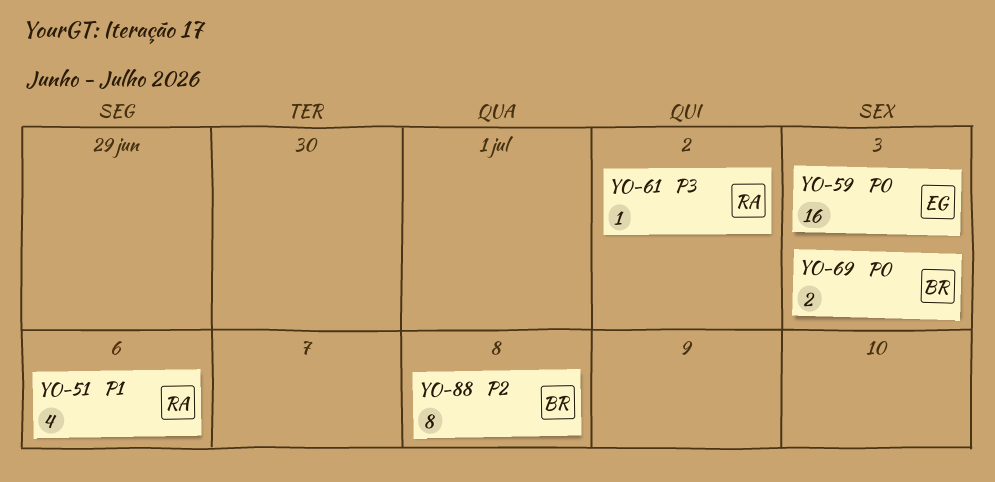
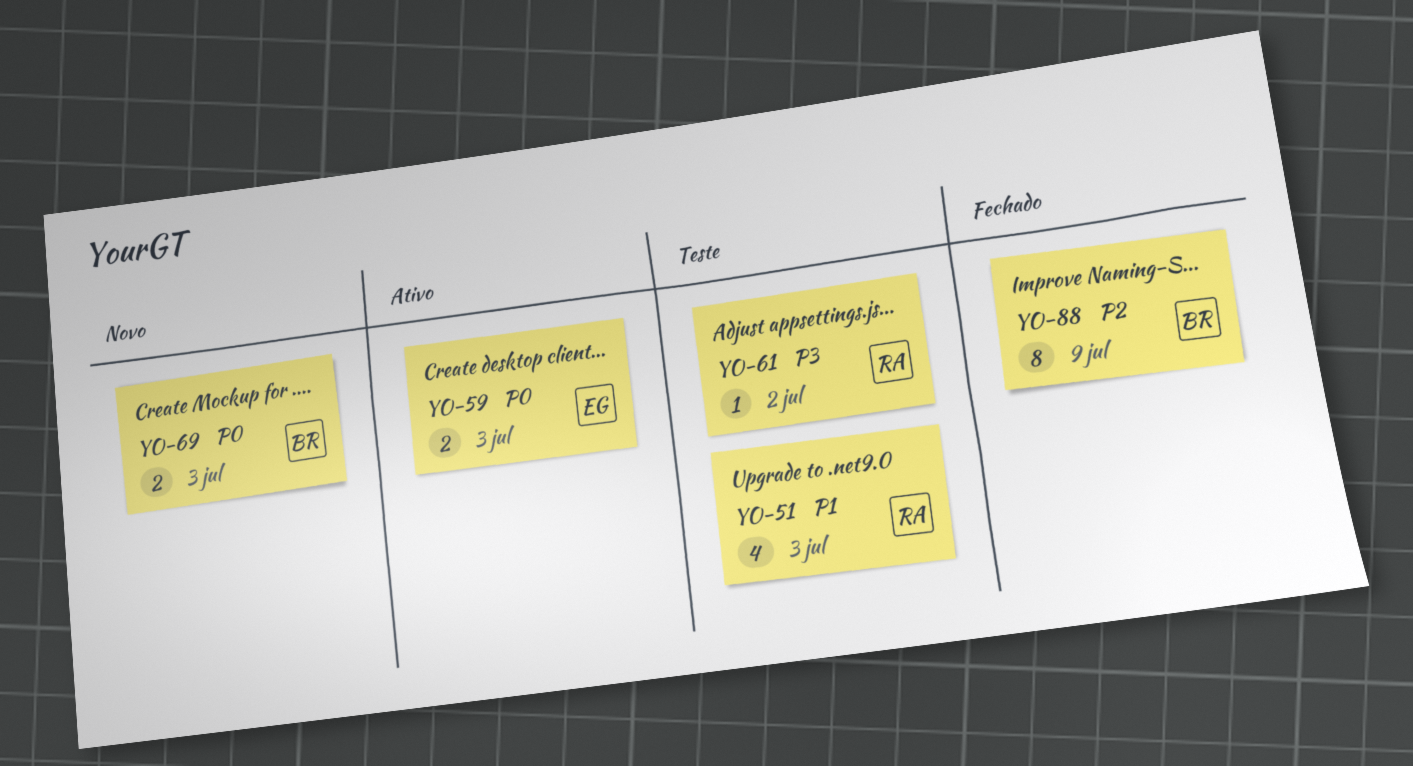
YO-51, due: Jul 6 -> Jul 3
YO-59, estimate: 16 -> 2
YO-88, due: Jul 8 -> Jul 9

